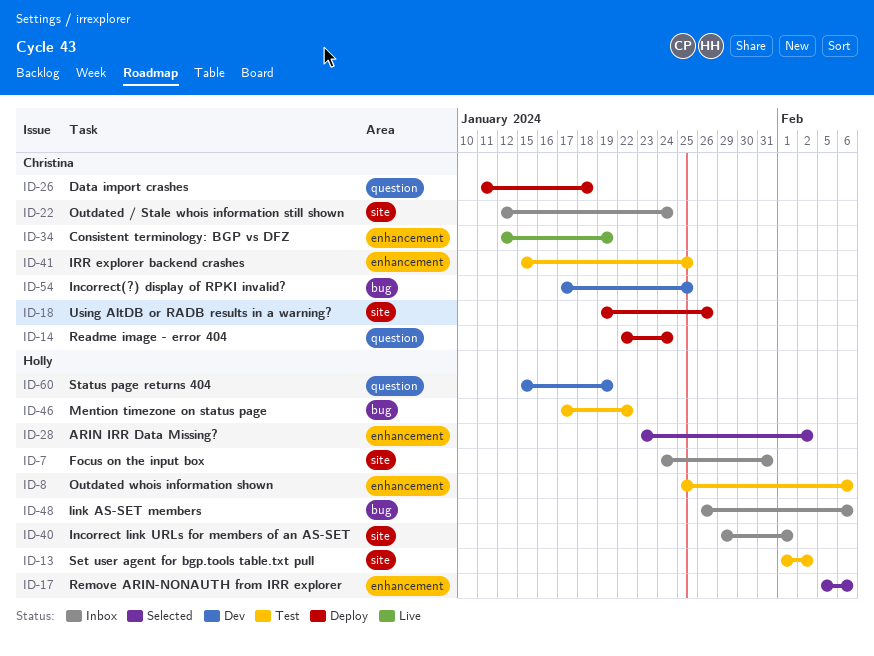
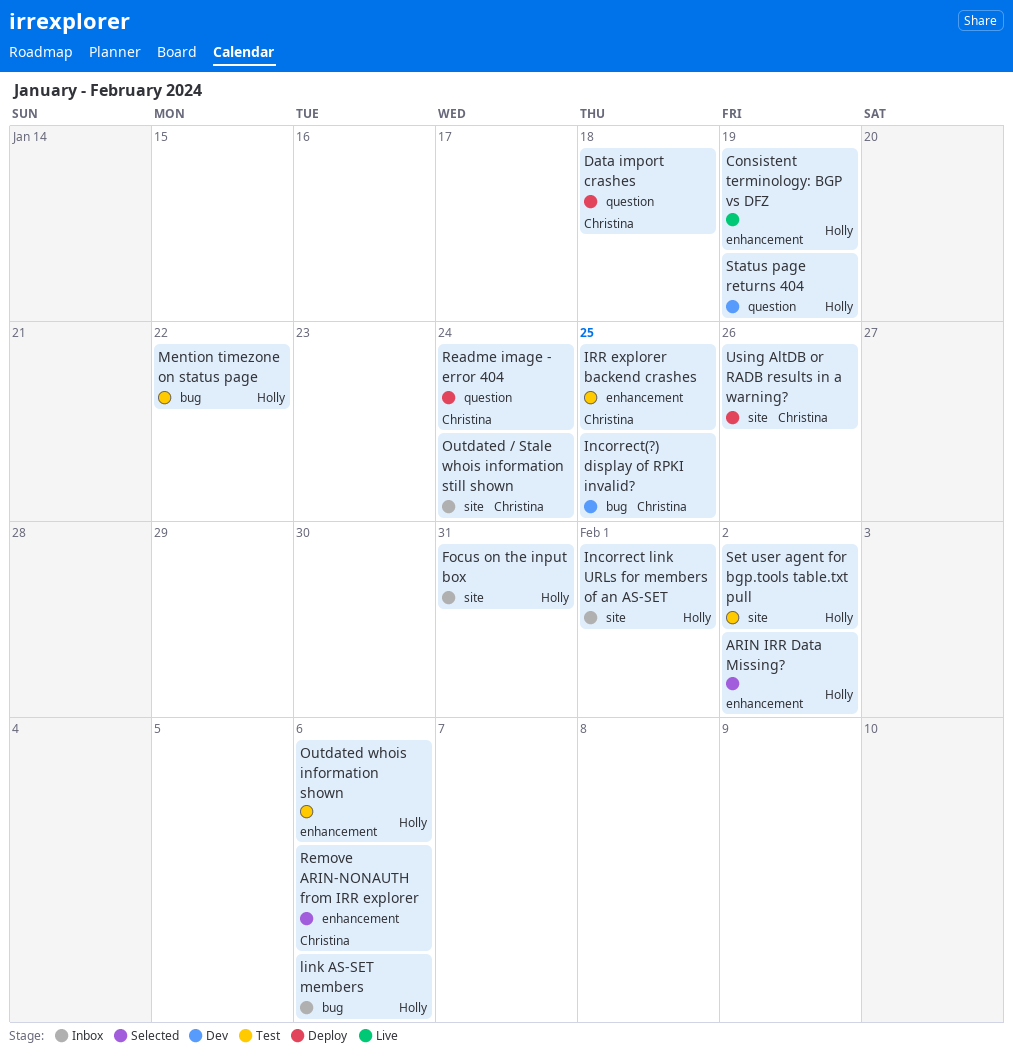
Consistent terminology: BGP vs DFZ, owner: Christina -> Holly
Remove ARIN-NONAUTH from IRR explorer, owner: Holly -> Christina

